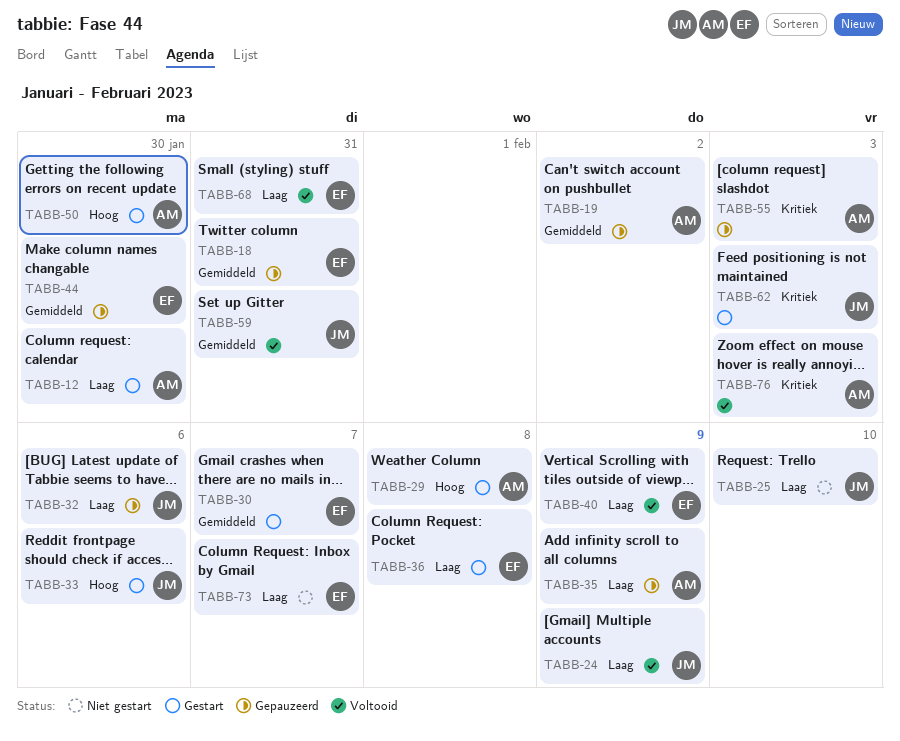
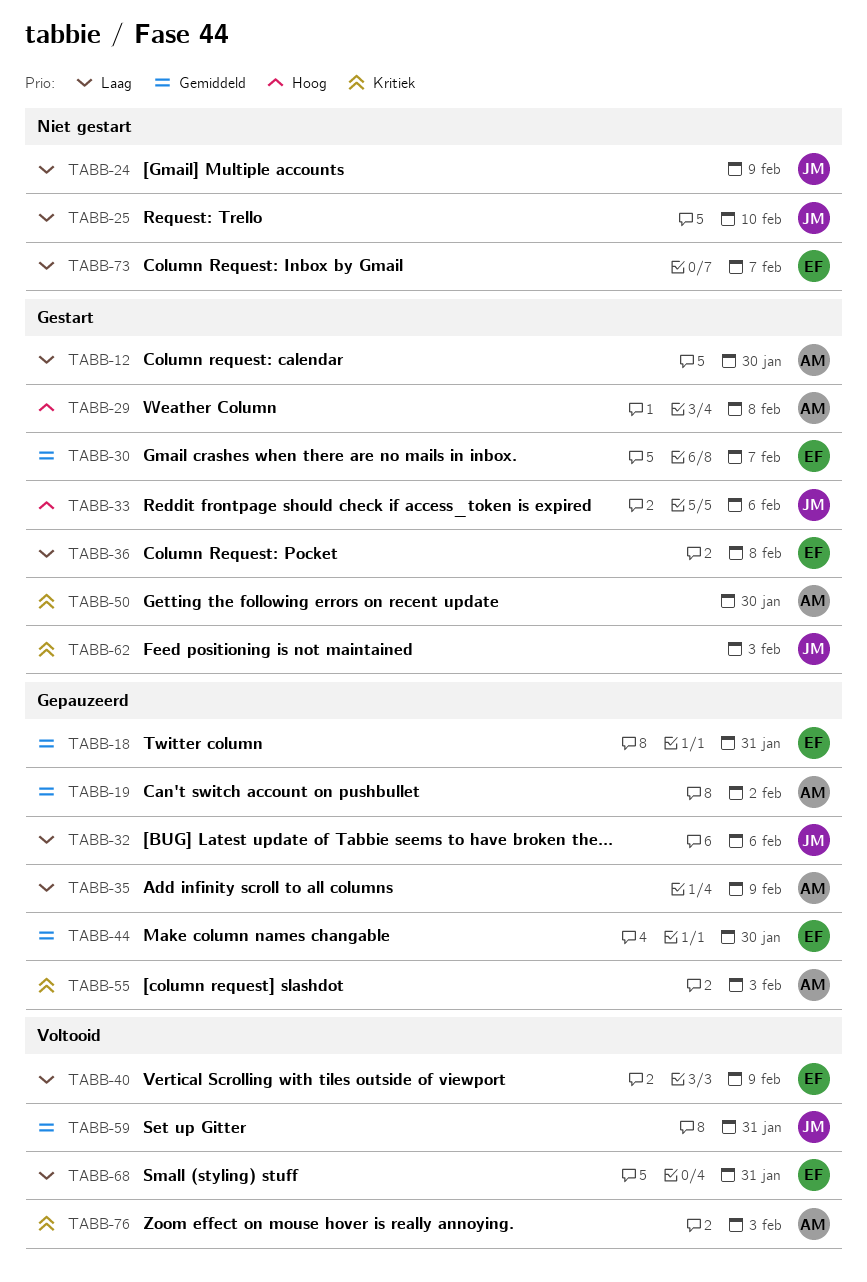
TABB-24, status: Voltooid -> Niet gestart
TABB-50, priority: Hoog -> Kritiek

